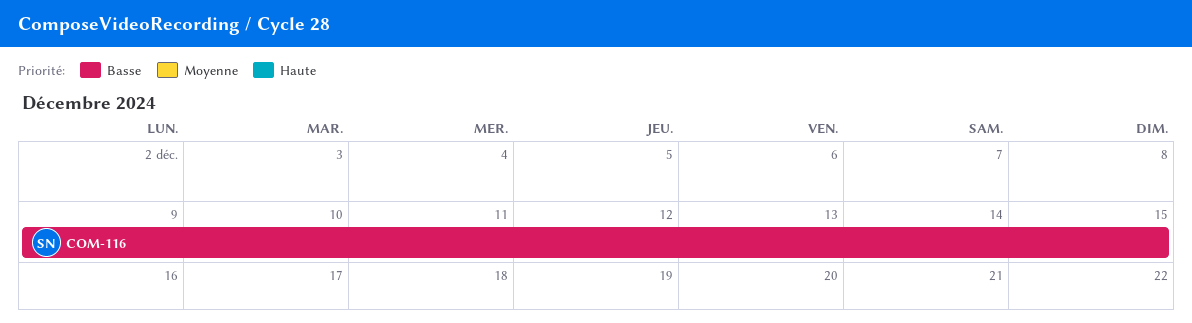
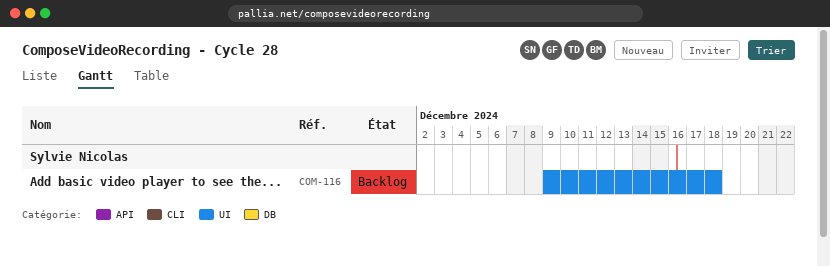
COM-116, due: Dec 15 -> Dec 18

